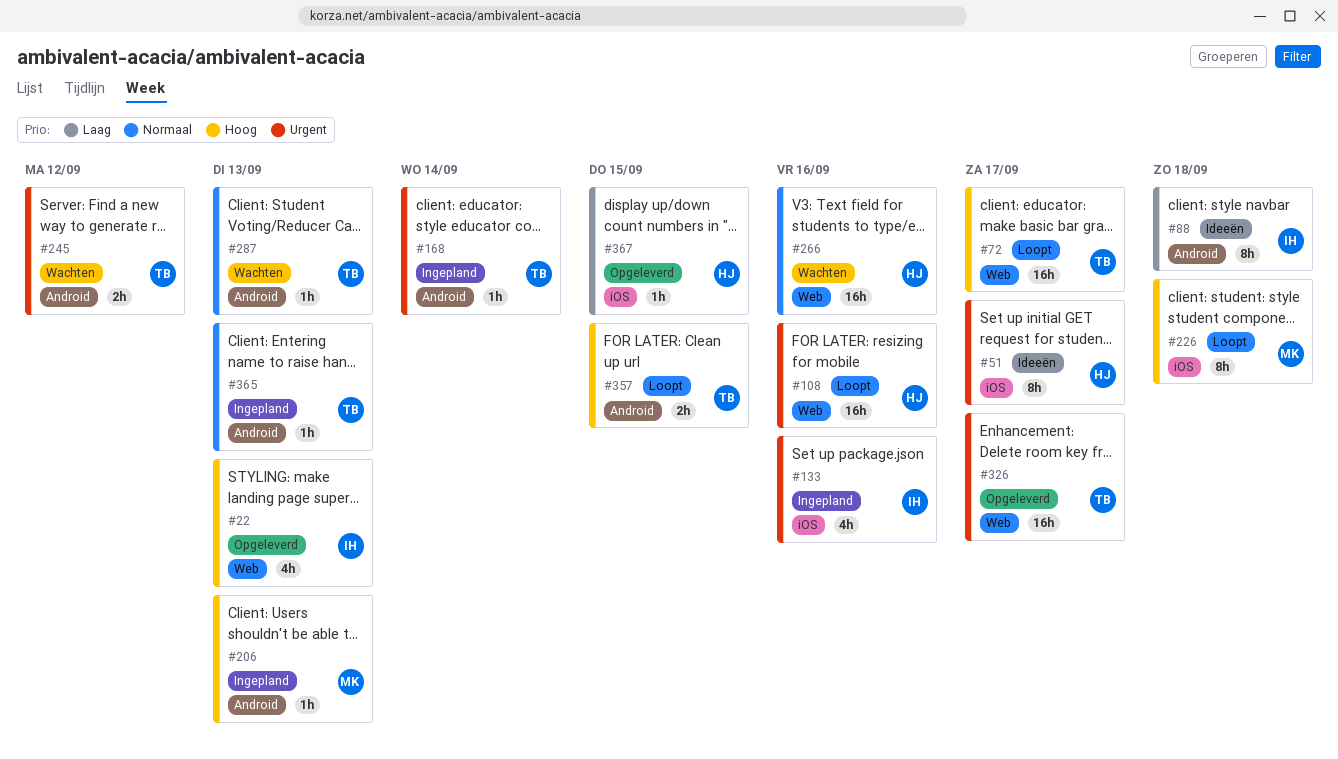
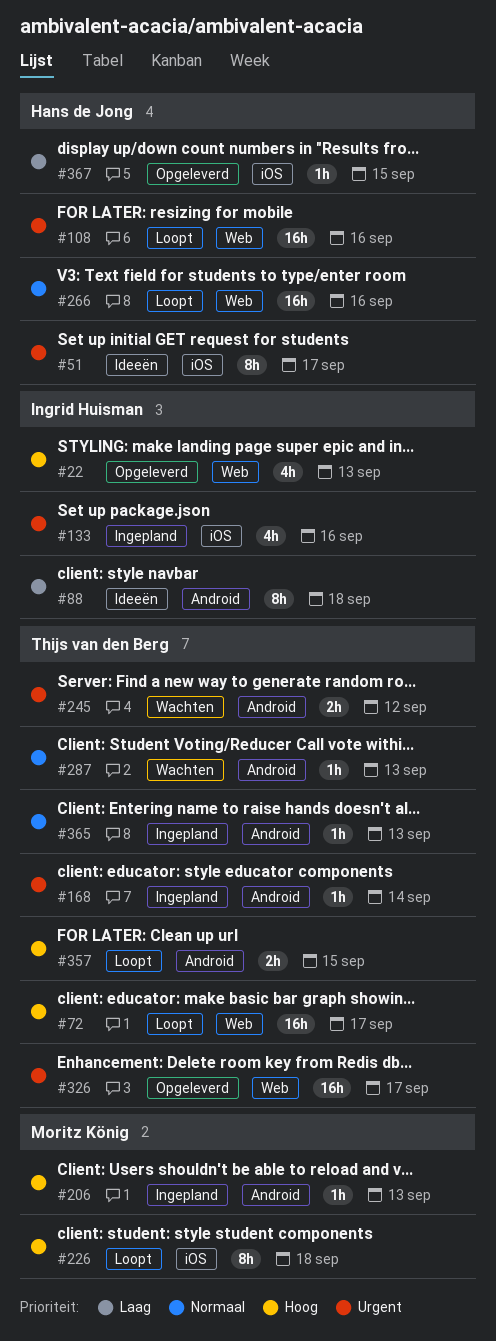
#266, status: Wachten -> Loopt

